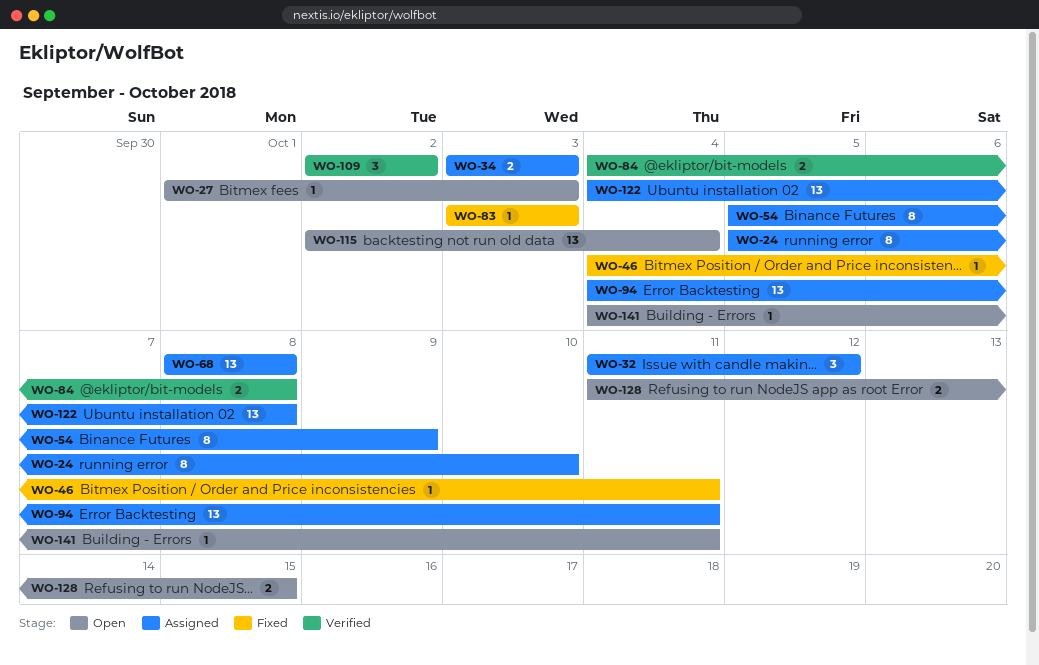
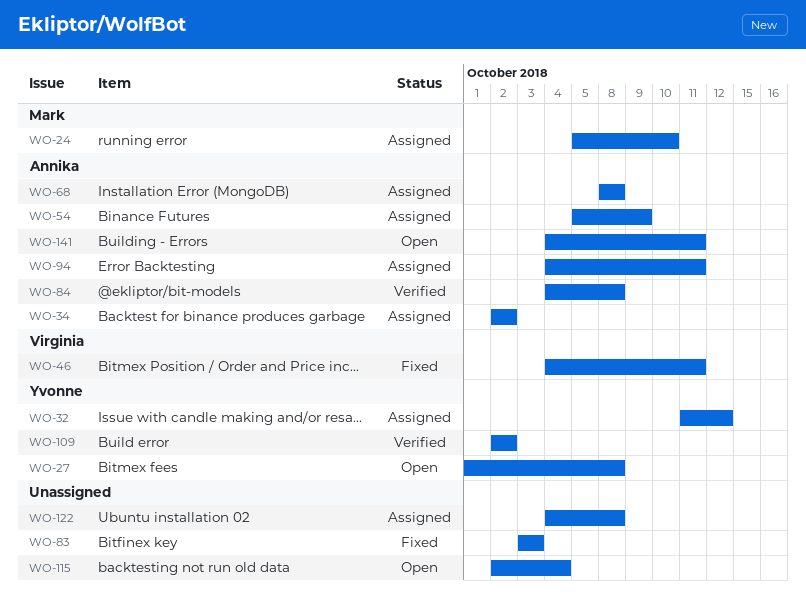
WO-27, due: Oct 3 -> Oct 8
WO-34, start: Oct 3 -> Oct 2
WO-34, due: Oct 3 -> Oct 2
WO-128: present -> none

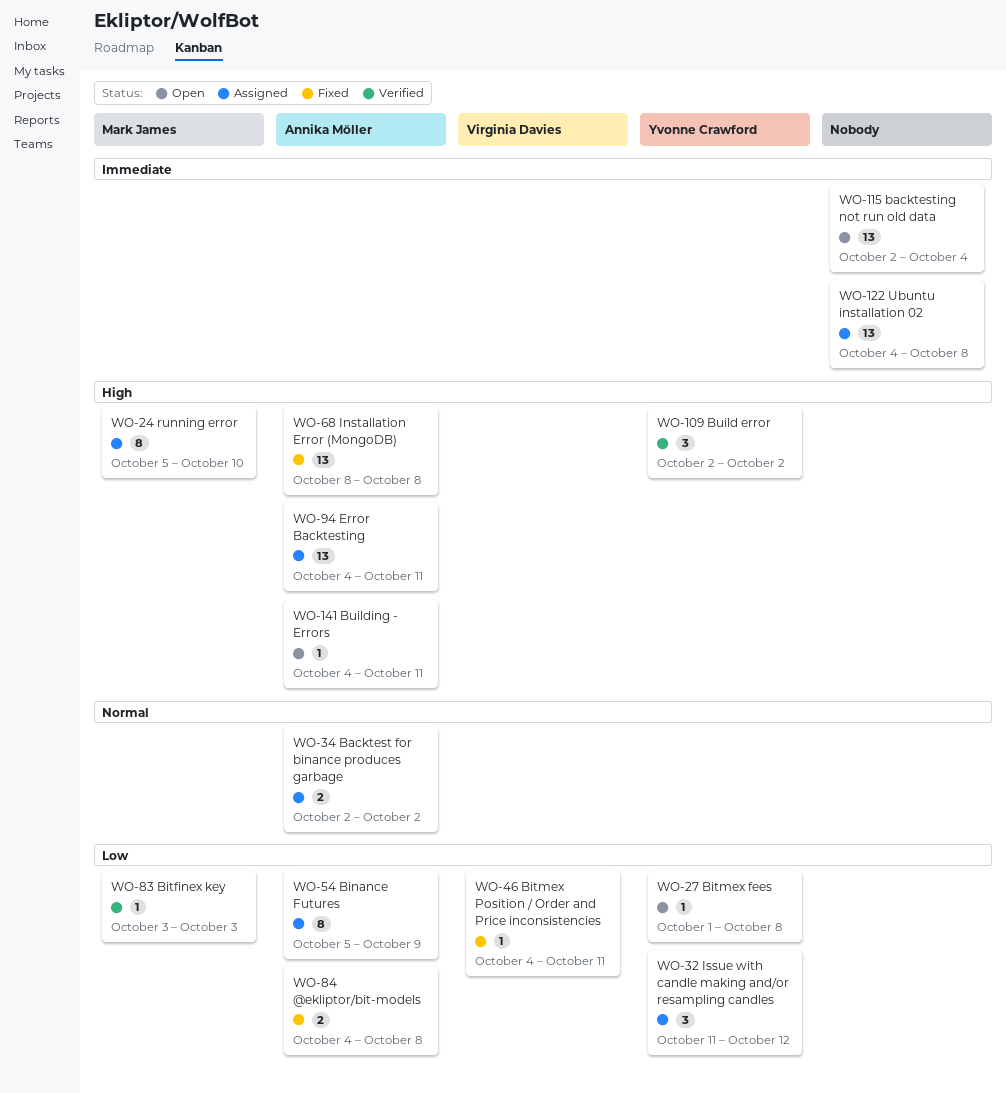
WO-68, status: Assigned -> Fixed
WO-83, status: Fixed -> Verified
WO-83, owner: none -> Mark James
WO-84, status: Verified -> Fixed

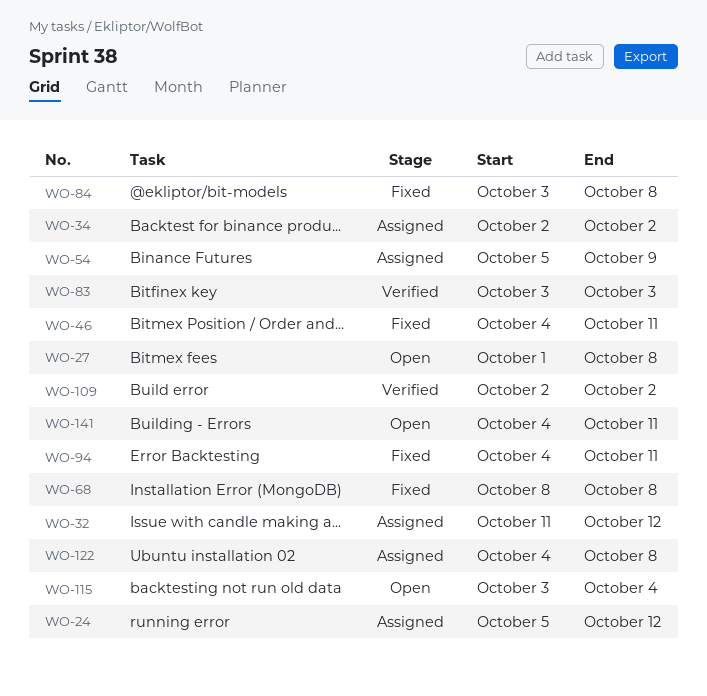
WO-24, due: Oct 10 -> Oct 12
WO-84, start: Oct 4 -> Oct 3
WO-94, status: Assigned -> Fixed
WO-115, start: Oct 2 -> Oct 3

